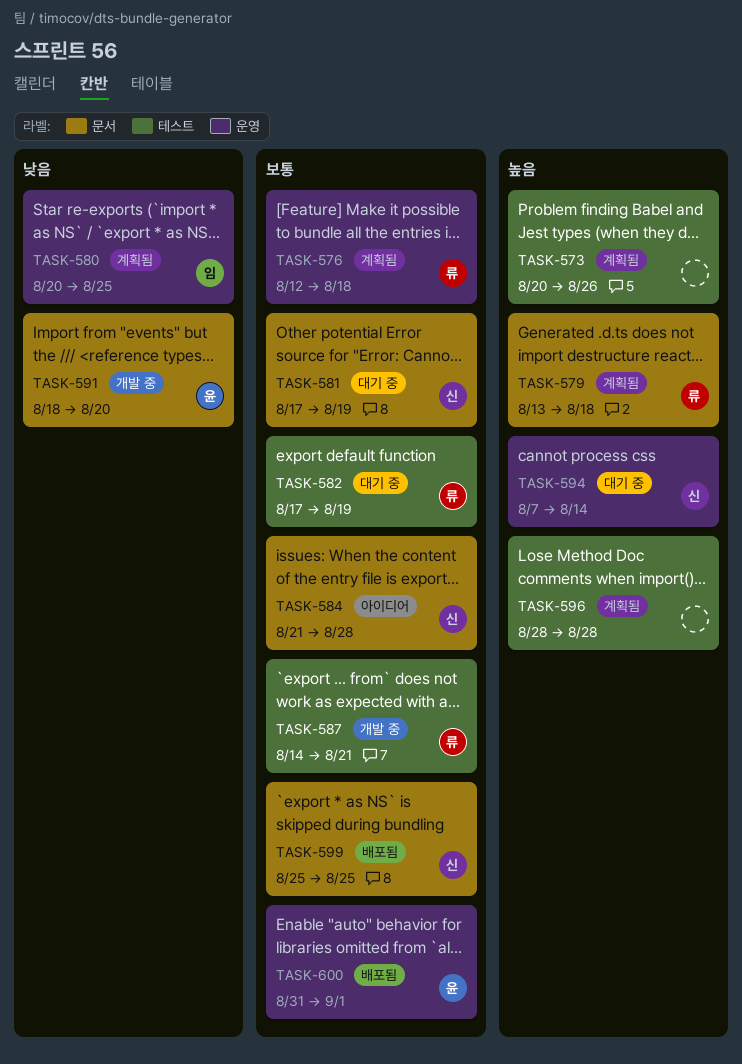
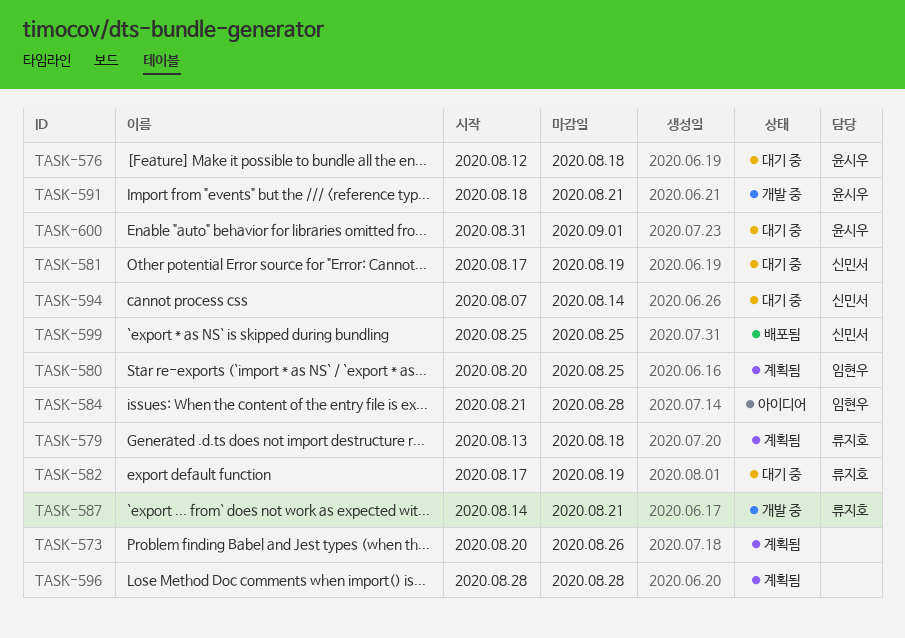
TASK-576, status: 계획됨 -> 대기 중
TASK-576, owner: 류지호 -> 윤시우
TASK-584, owner: 신민서 -> 임현우
TASK-591, due: Aug 20 -> Aug 21
TASK-600, status: 배포됨 -> 대기 중

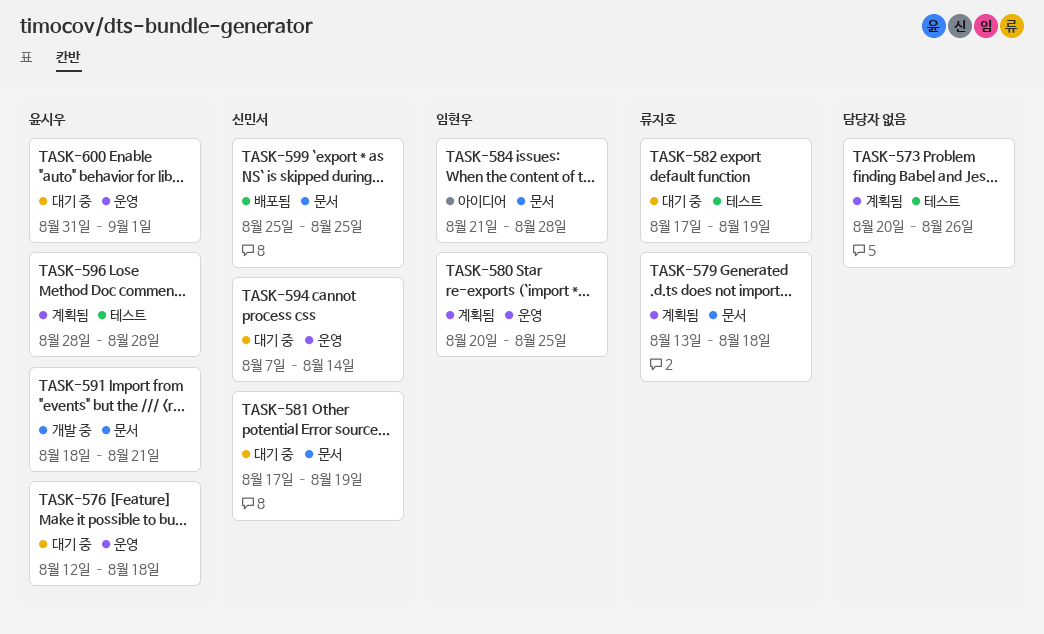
TASK-587: present -> none
TASK-596, owner: none -> 윤시우

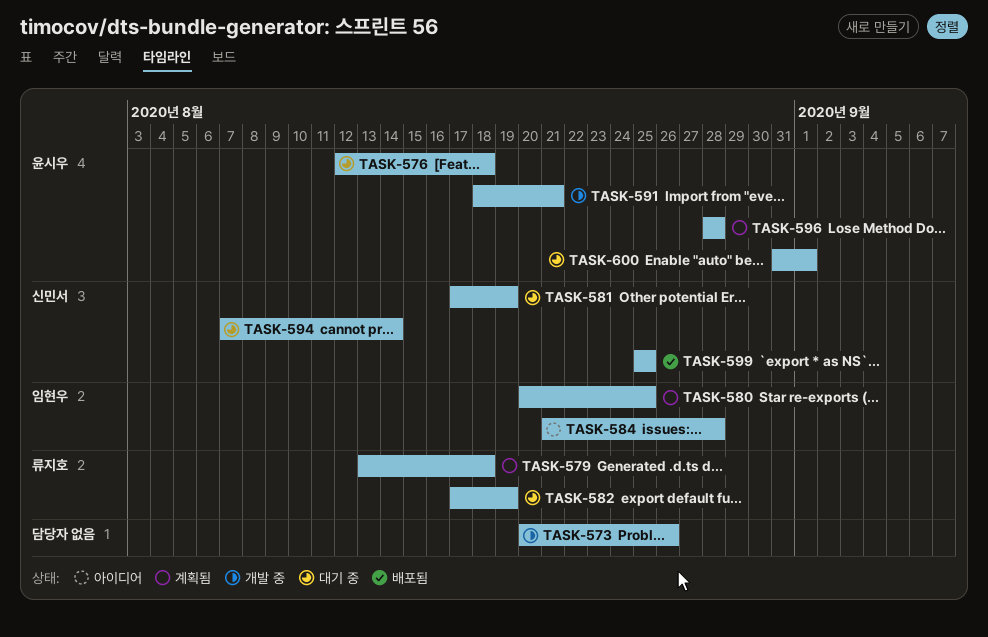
TASK-573, status: 계획됨 -> 개발 중

